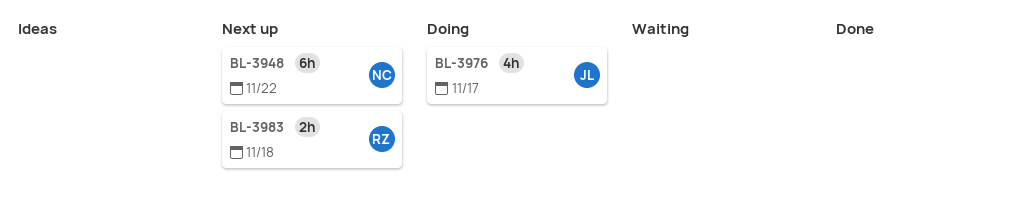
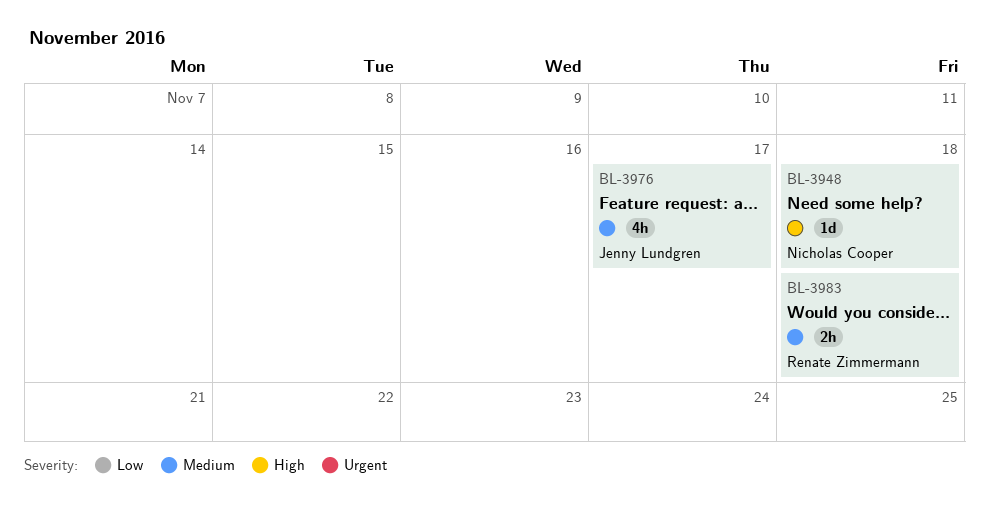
BL-3948, estimate: 6h -> 1d
BL-3948, due: Nov 22 -> Nov 18

